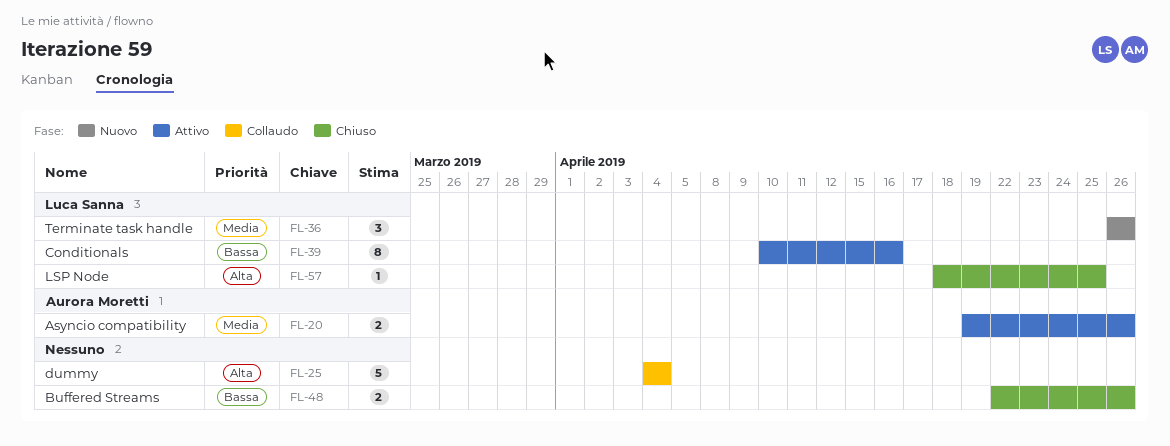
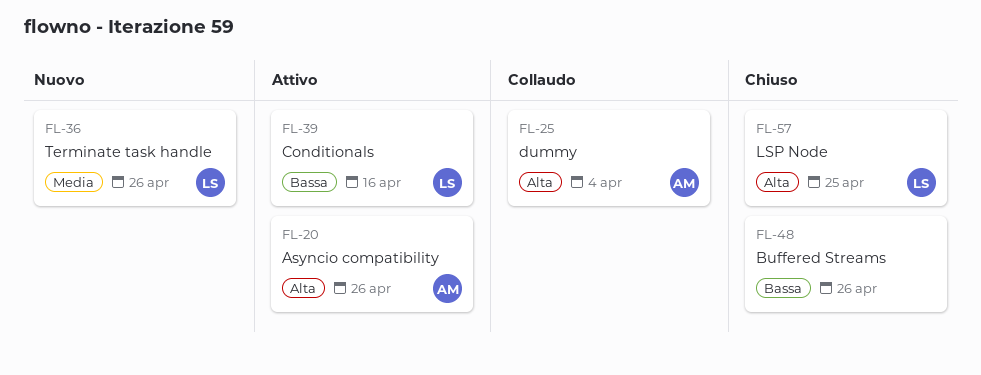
FL-20, priority: Media -> Alta
FL-25, owner: none -> Aurora Moretti

